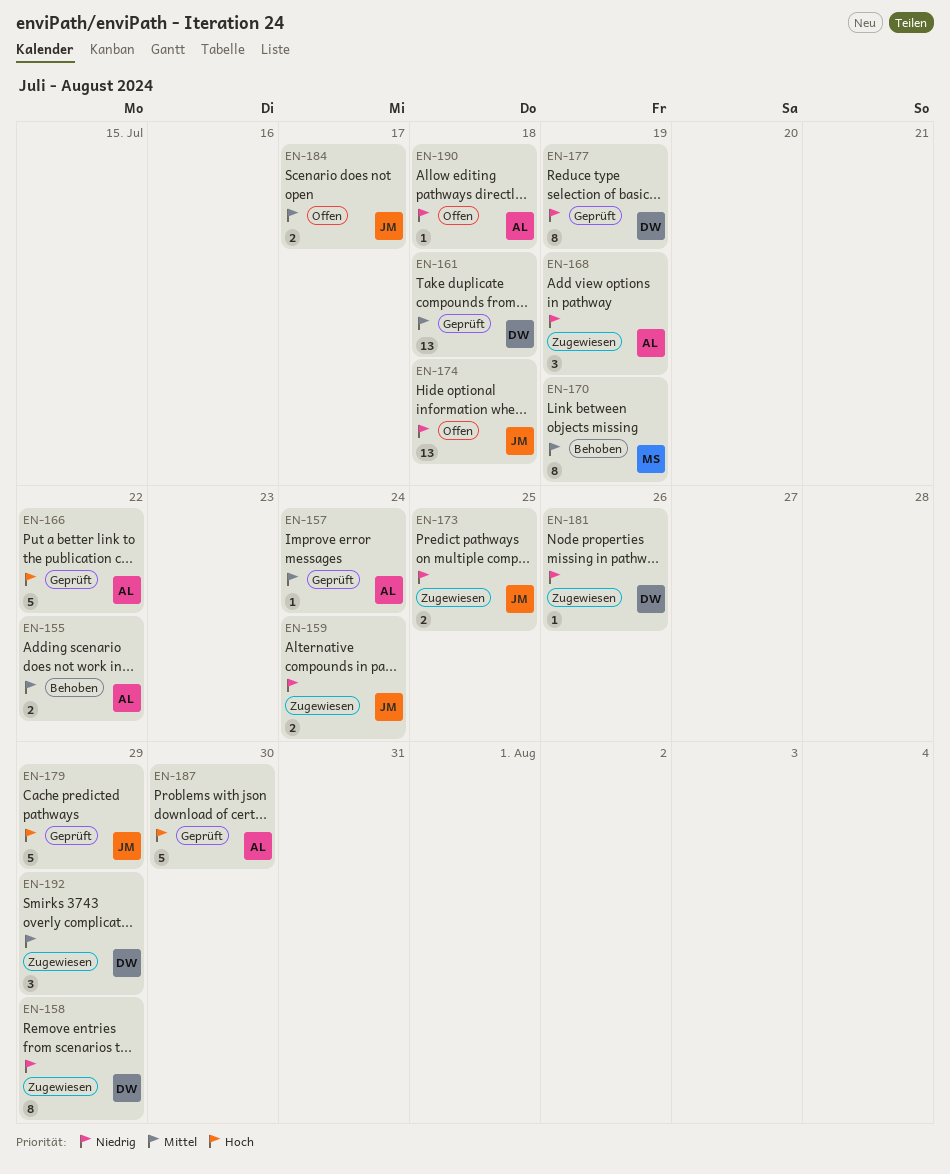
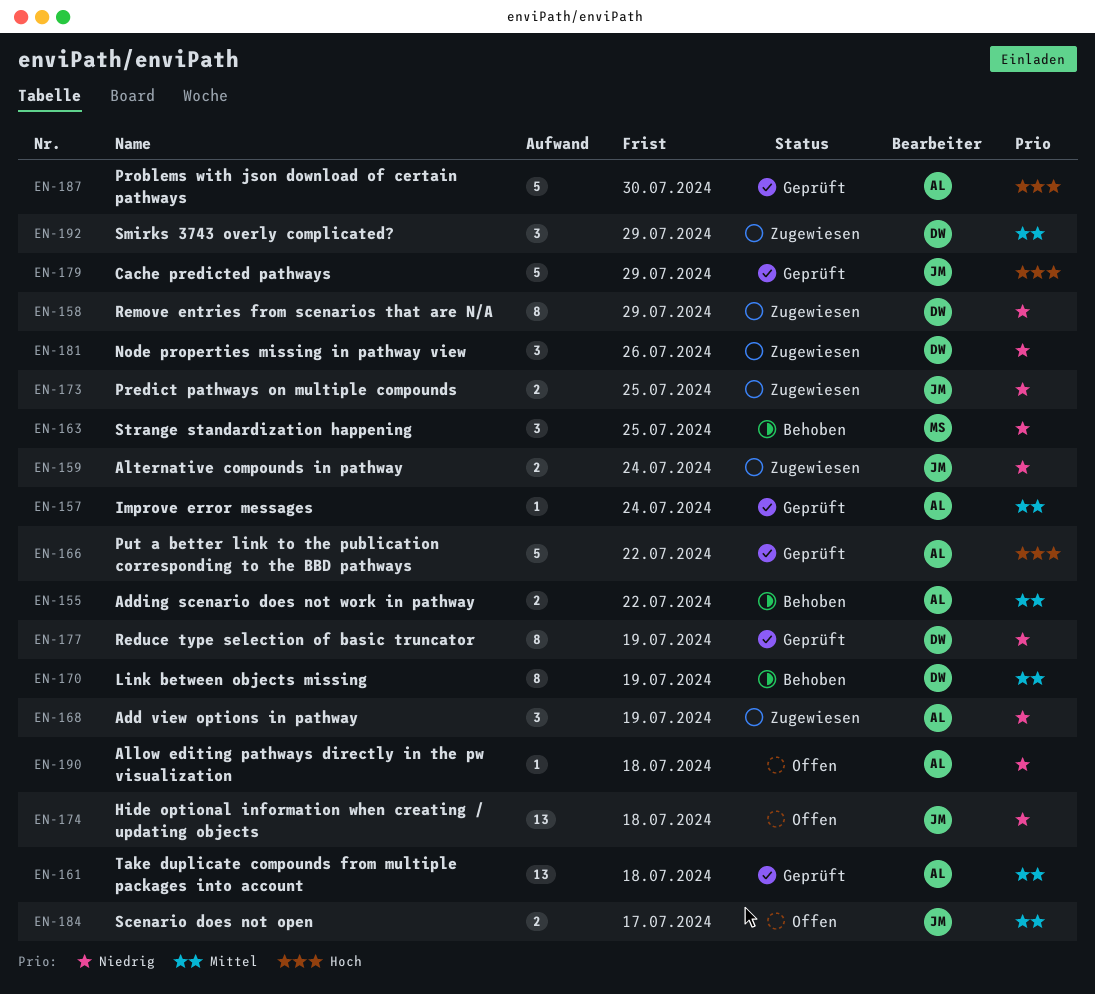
EN-161, owner: DW -> AL
EN-163: none -> present
EN-170, owner: MS -> DW
EN-181, estimate: 1 -> 3

